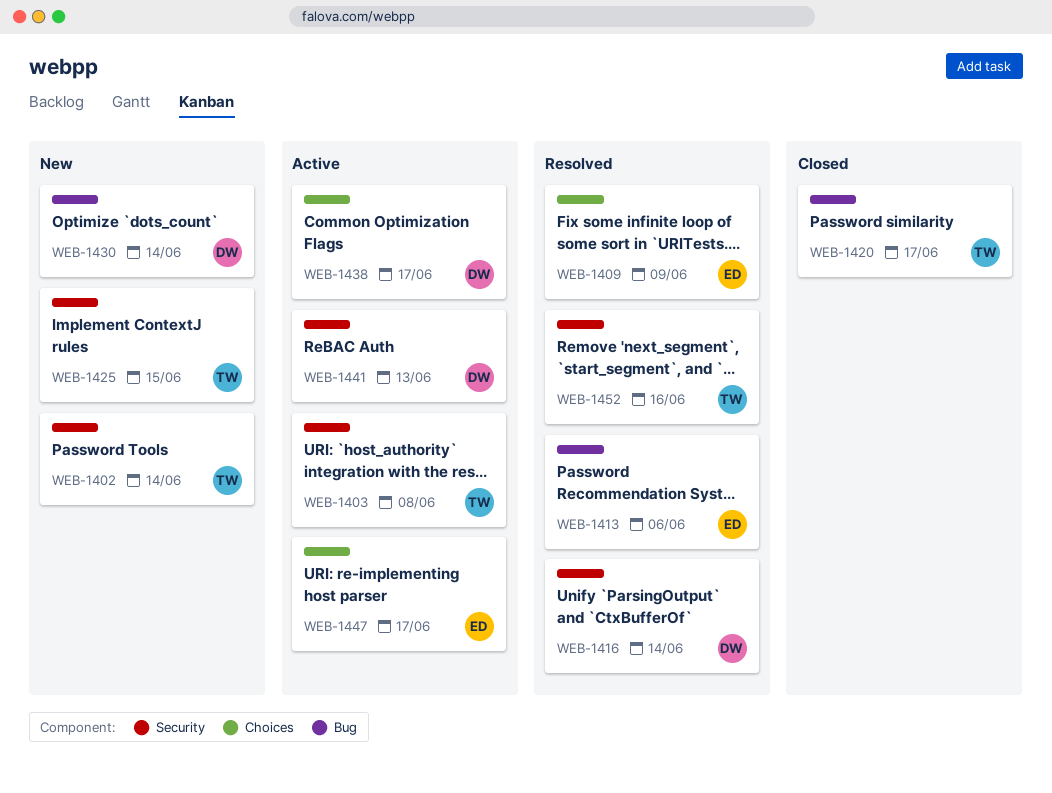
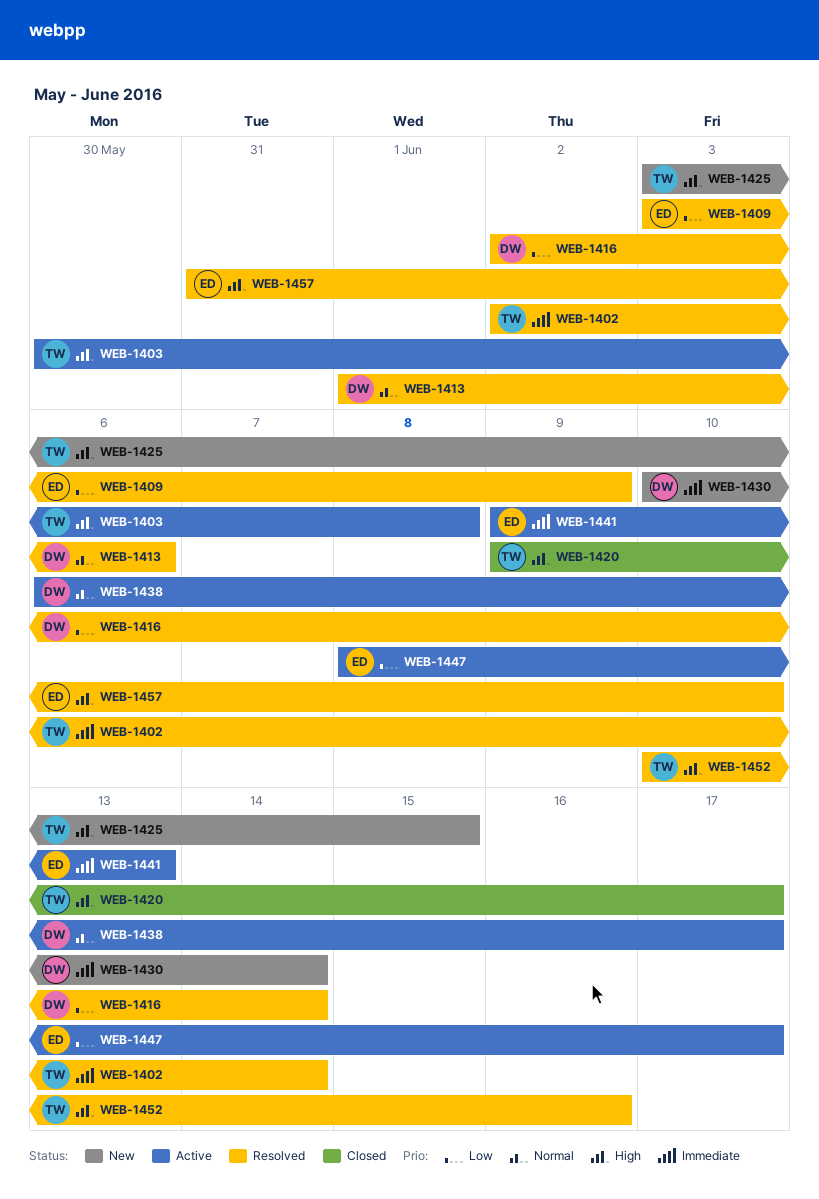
WEB-1402, status: New -> Resolved
WEB-1413, owner: ED -> DW
WEB-1441, owner: DW -> ED
WEB-1457: none -> present

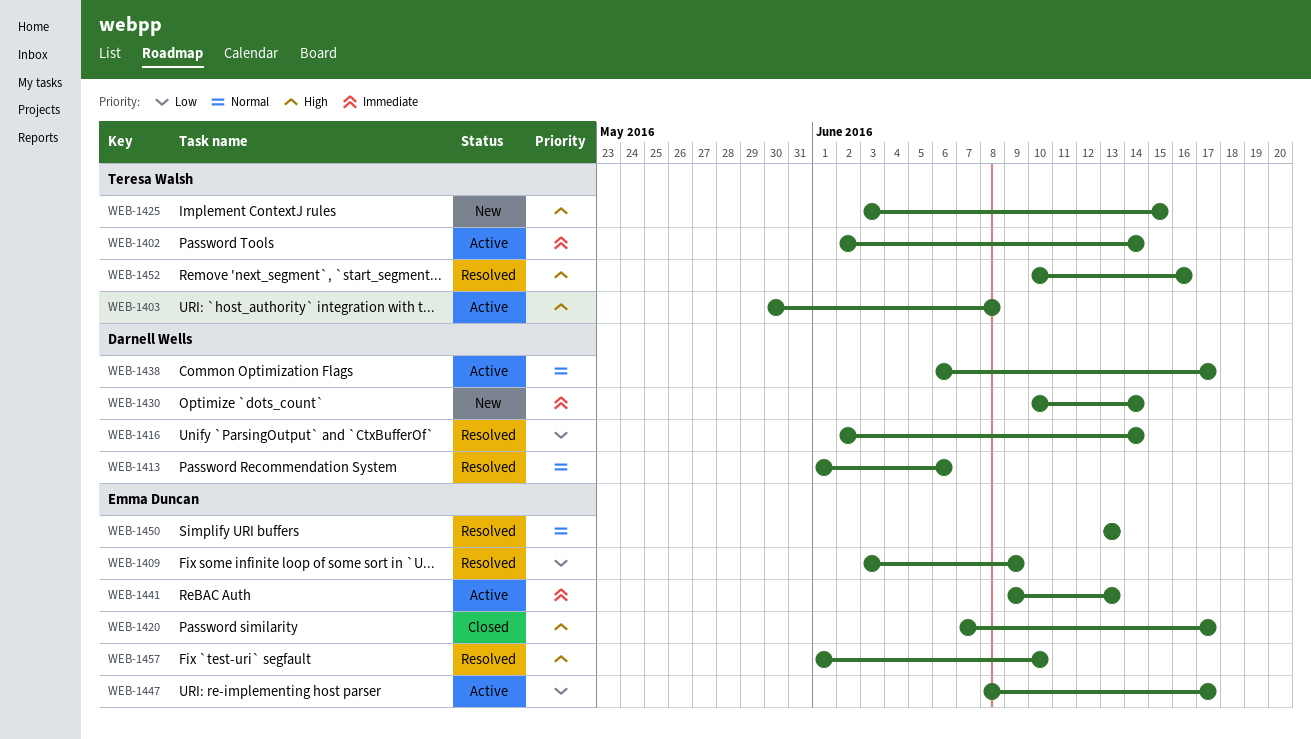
WEB-1402, status: Resolved -> Active
WEB-1420, owner: Teresa Walsh -> Emma Duncan
WEB-1420, start: Jun 9 -> Jun 7
WEB-1450: none -> present
WEB-1457, start: May 31 -> Jun 1

